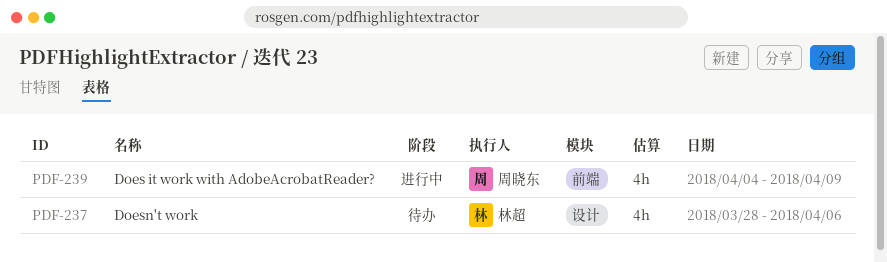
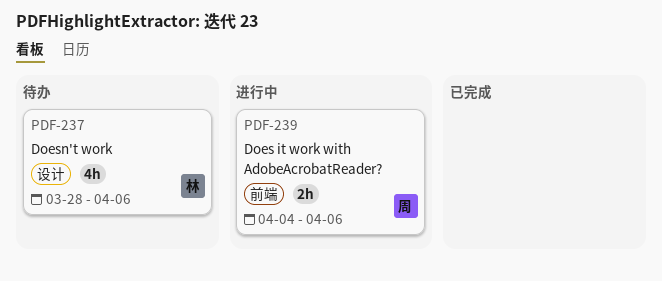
PDF-239, estimate: 4h -> 2h
PDF-239, due: Apr 9 -> Apr 6

